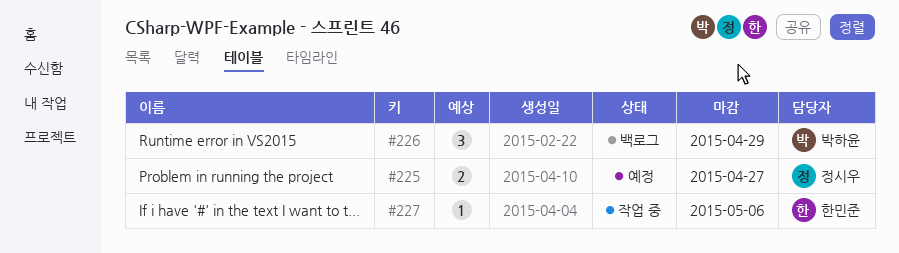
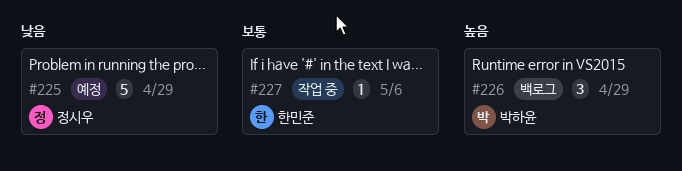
#225, estimate: 2 -> 5
#225, due: Apr 27 -> Apr 29

